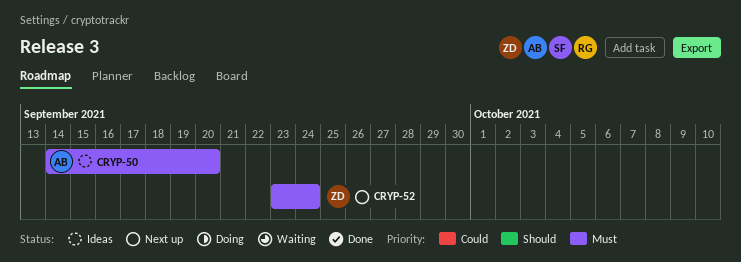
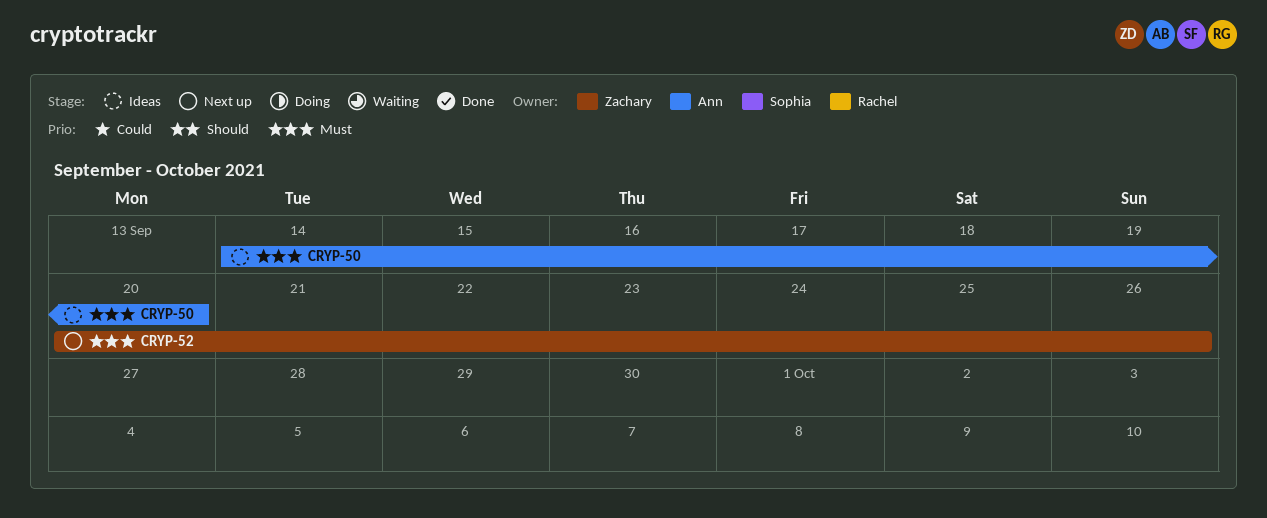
CRYP-52, start: Sep 23 -> Sep 20
CRYP-52, due: Sep 24 -> Sep 26

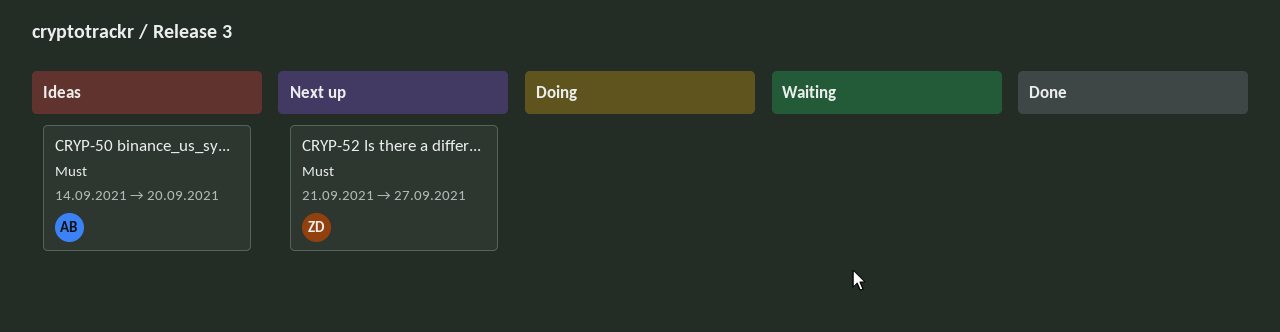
CRYP-52, start: Sep 20 -> Sep 21
CRYP-52, due: Sep 26 -> Sep 27

